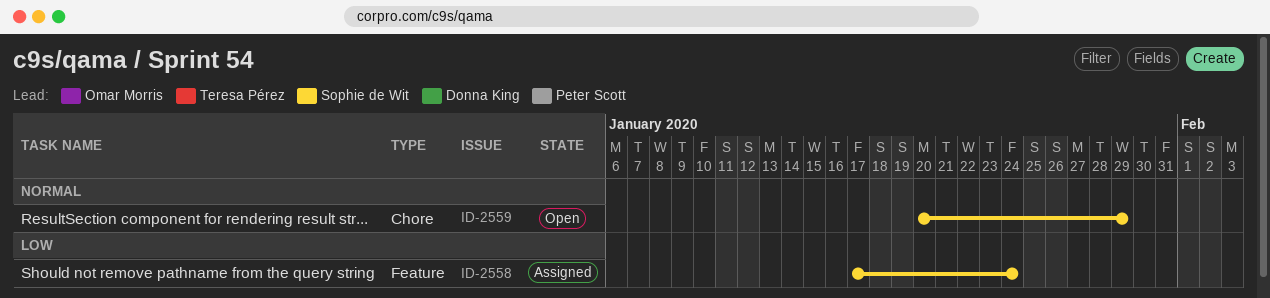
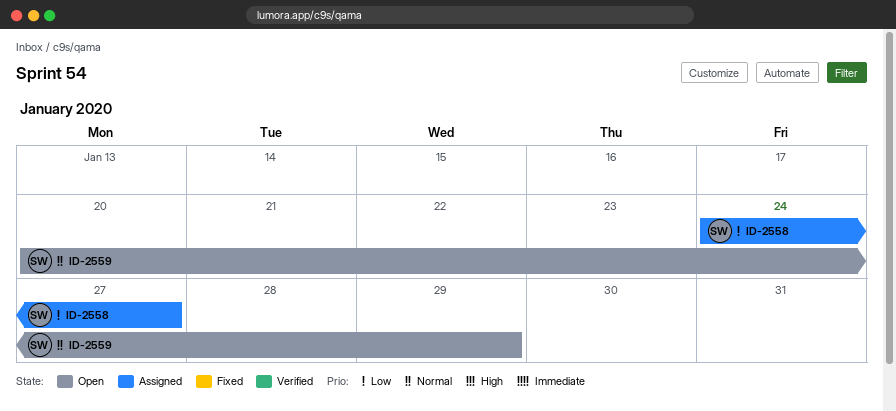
ID-2558, start: Jan 17 -> Jan 24
ID-2558, due: Jan 24 -> Jan 27

